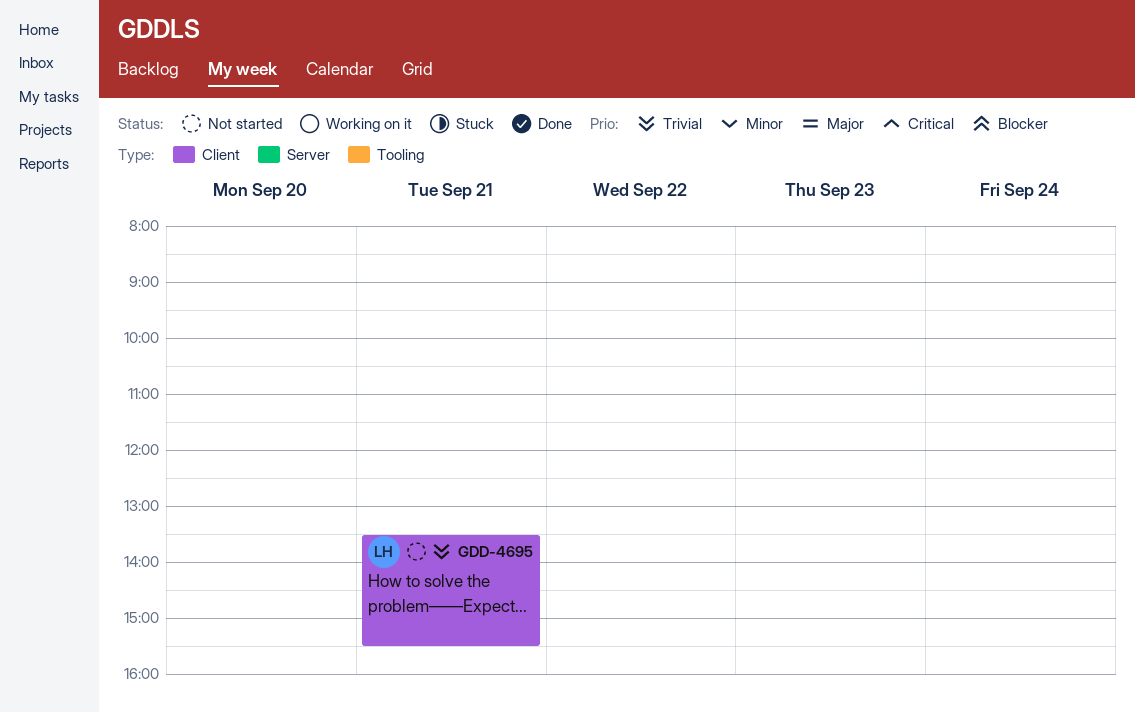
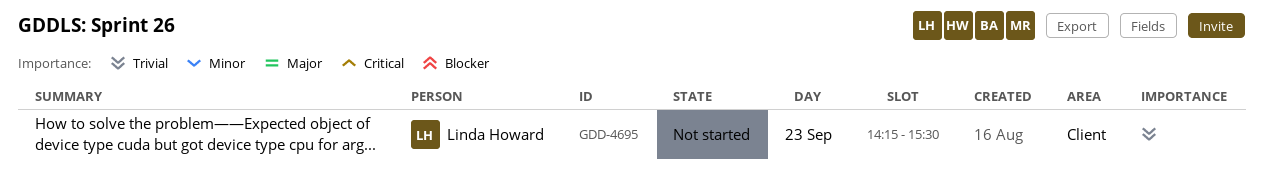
GDD-4695, day: Sep 21 -> Sep 23
GDD-4695, begins: 13:30 -> 14:15

